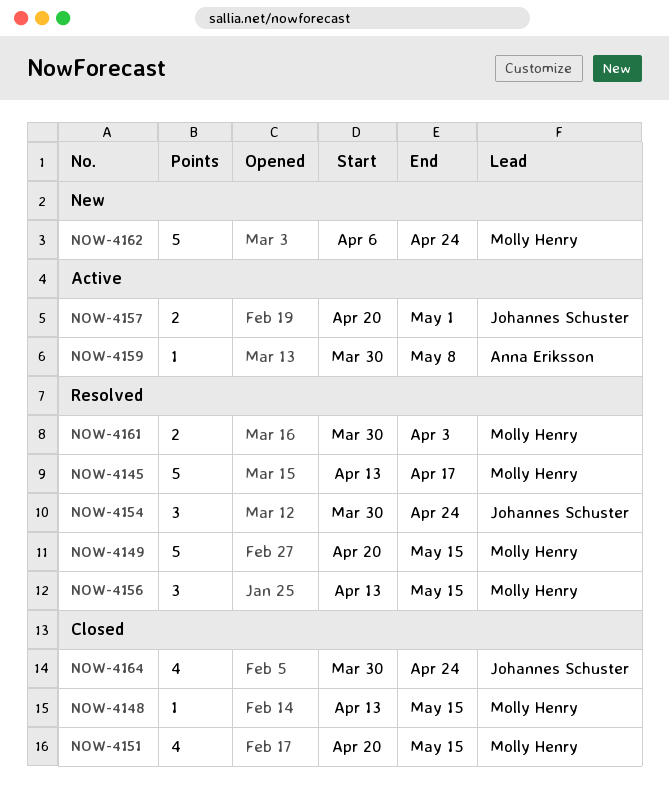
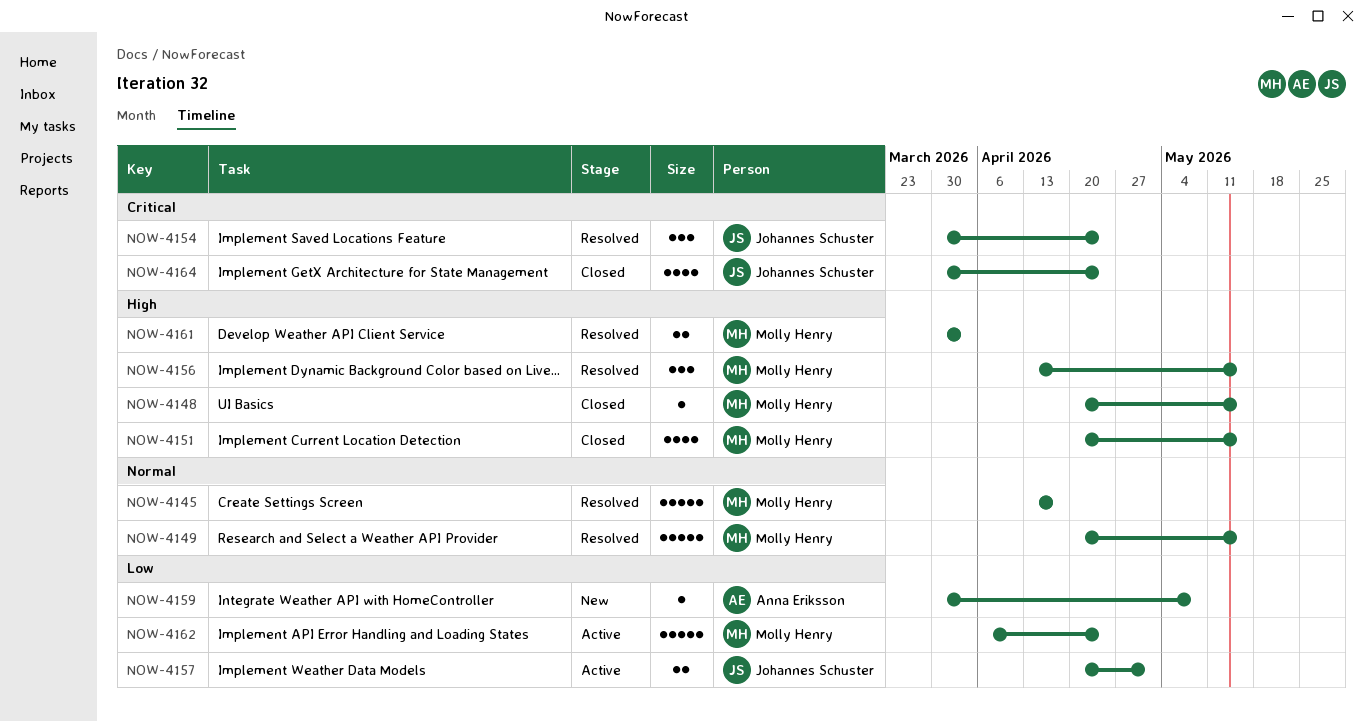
NOW-4148, start: Apr 13 -> Apr 20
NOW-4159, status: Active -> New
NOW-4162, status: New -> Active

